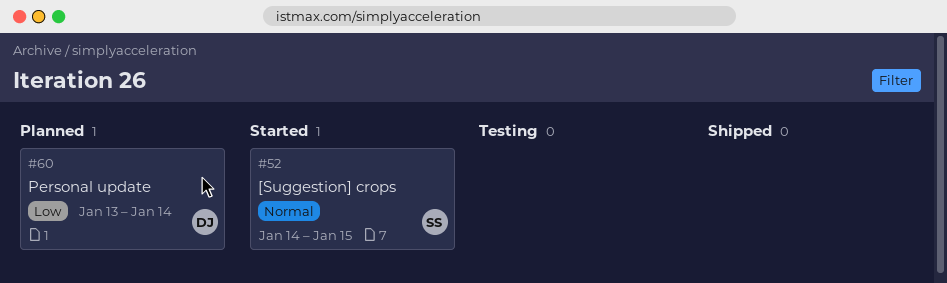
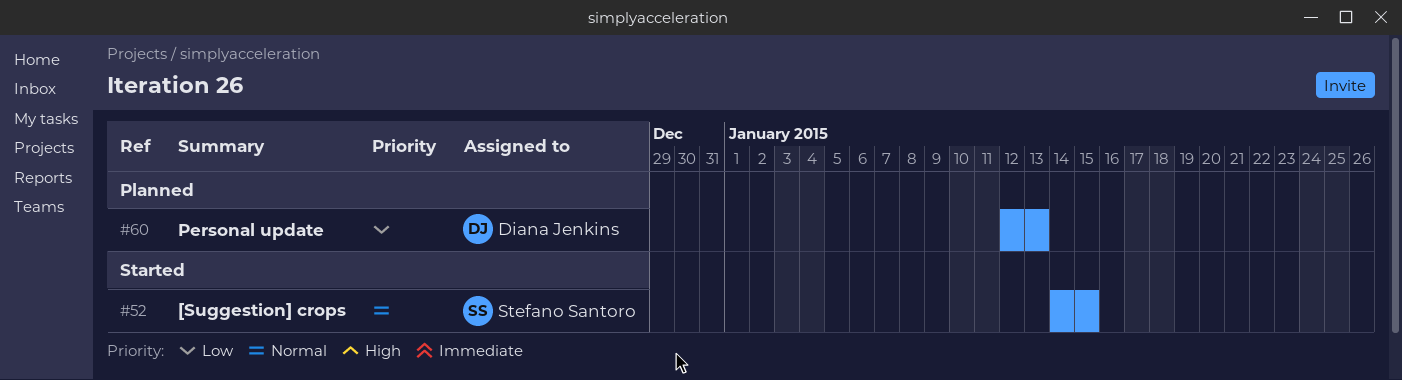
#60, start: Jan 13 -> Jan 12
#60, due: Jan 14 -> Jan 13

